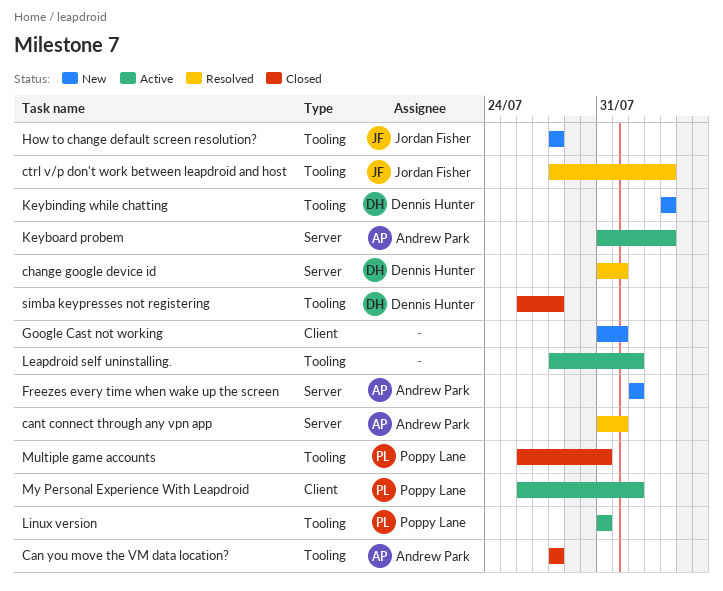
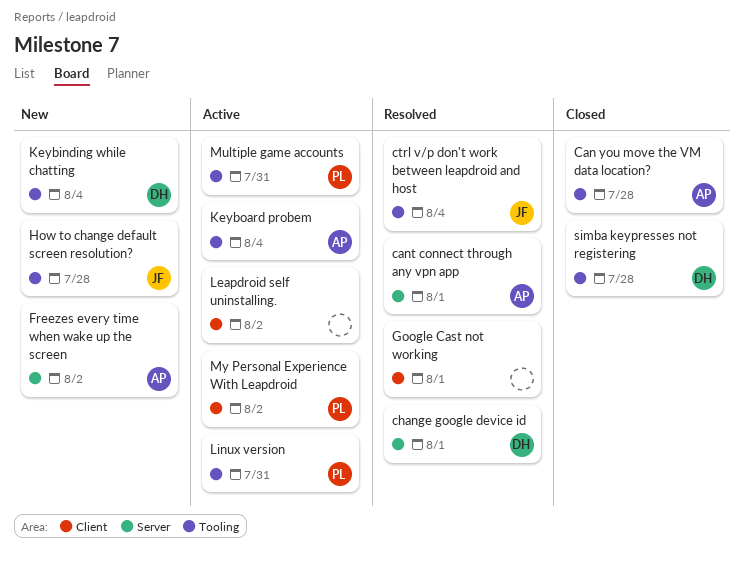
Google Cast not working, status: New -> Resolved
Keyboard probem, label: Server -> Tooling
Leapdroid self uninstalling., label: Tooling -> Client
Multiple game accounts, status: Closed -> Active

